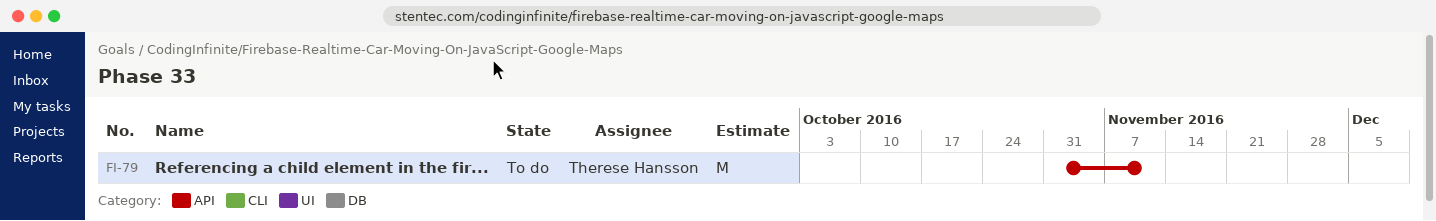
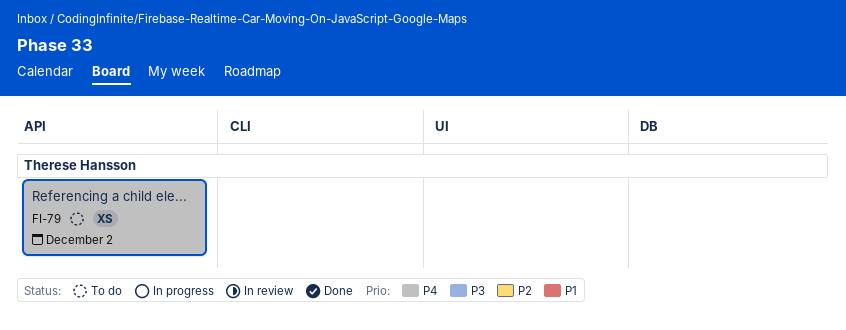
FI-79, estimate: M -> XS
FI-79, due: Nov 11 -> Dec 2

